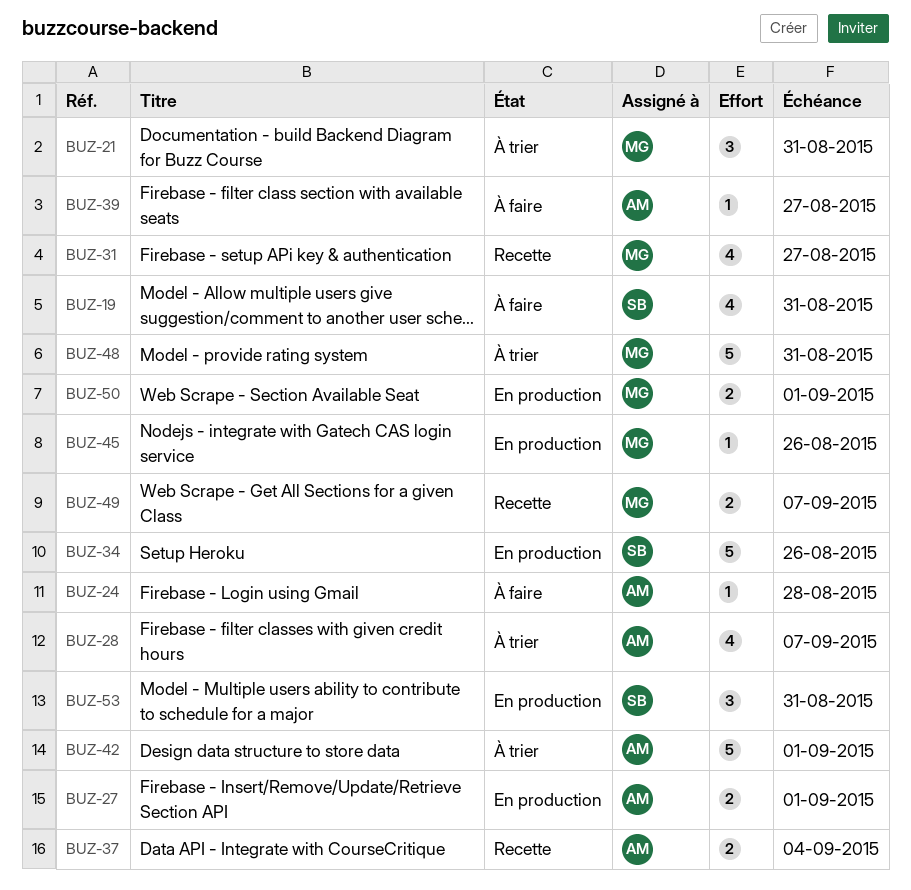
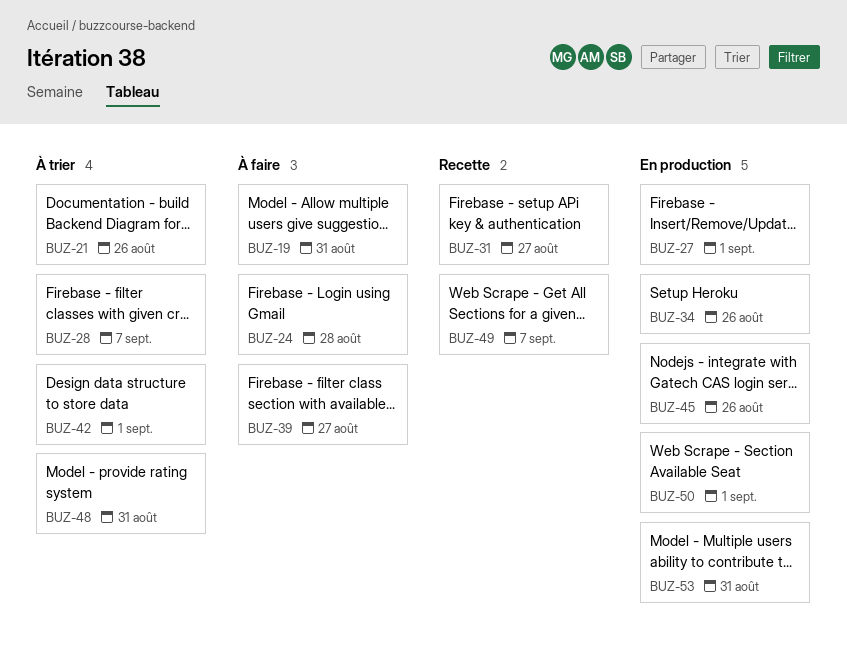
BUZ-21, due: Aug 31 -> Aug 26
BUZ-37: present -> none

